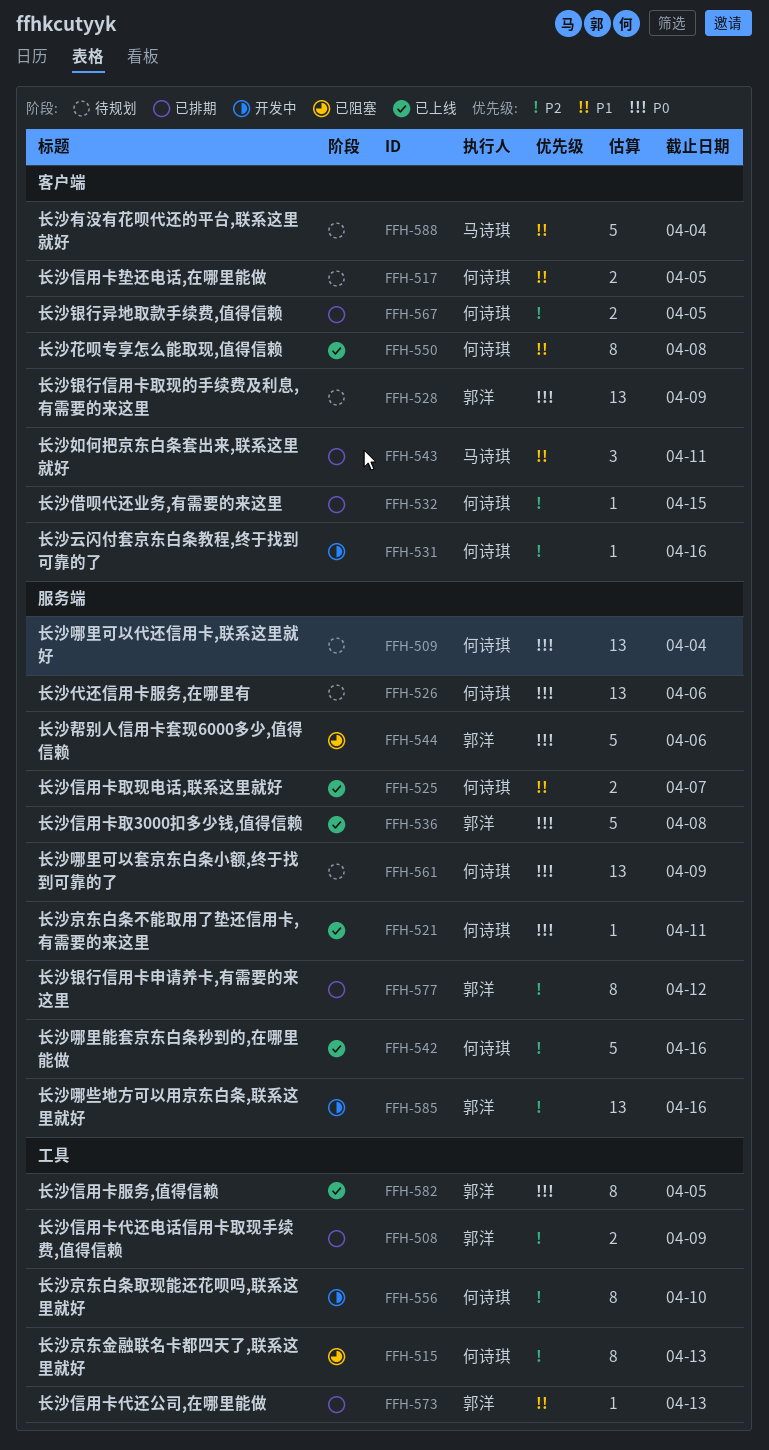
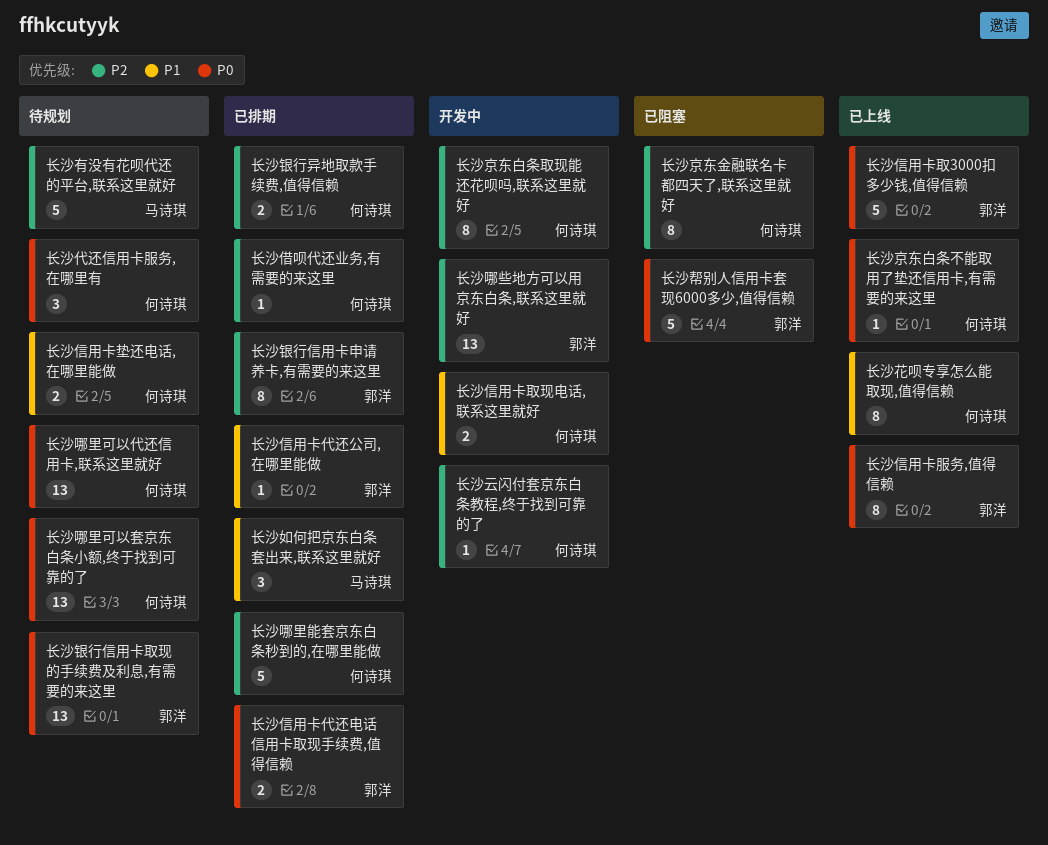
长沙代还信用卡服务,在哪里有, estimate: 13 -> 3
长沙信用卡代还电话信用卡取现手续费,值得信赖, priority: P2 -> P0
长沙信用卡取现电话,联系这里就好, status: 已上线 -> 开发中
长沙哪里能套京东白条秒到的,在哪里能做, status: 已上线 -> 已排期
长沙有没有花呗代还的平台,联系这里就好, priority: P1 -> P2

